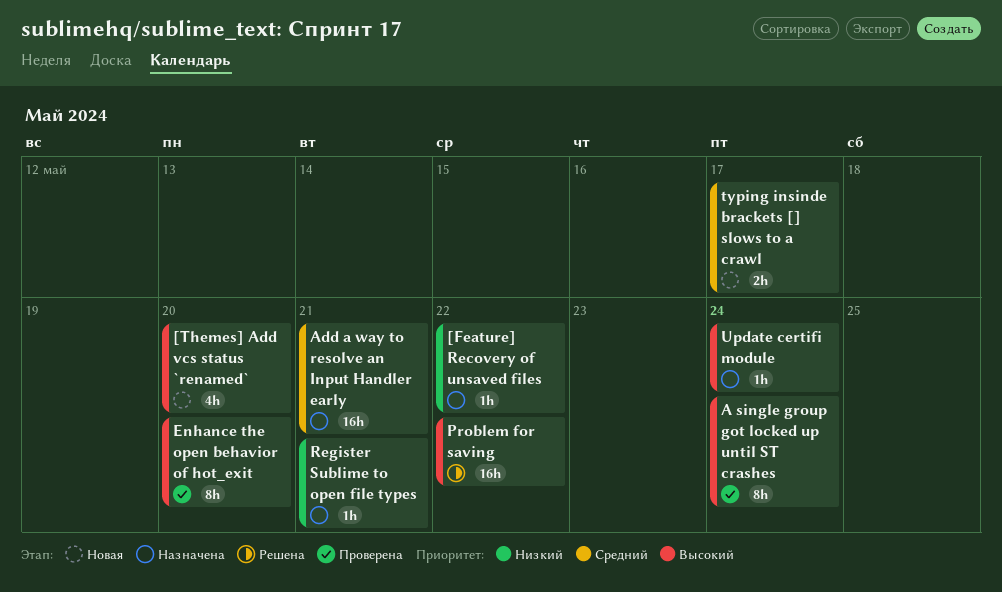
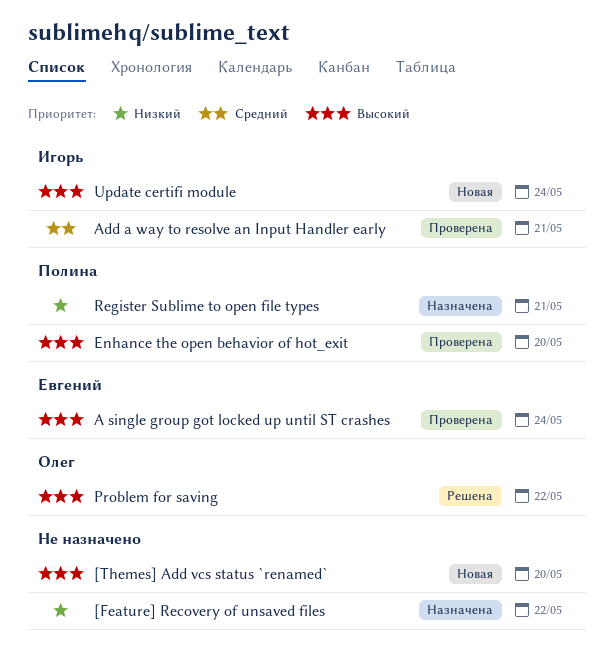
Add a way to resolve an Input Handler early, status: Назначена -> Проверена
typing insinde brackets [] slows to a crawl: present -> none
Update certifi module, status: Назначена -> Новая

